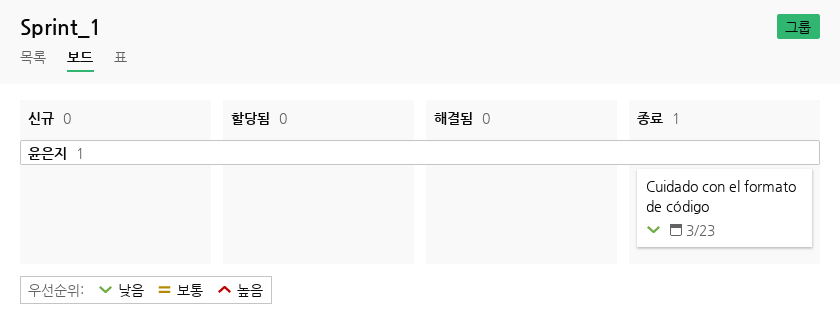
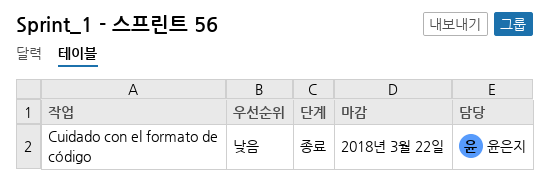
Cuidado con el formato de código, due: Mar 23 -> Mar 22

